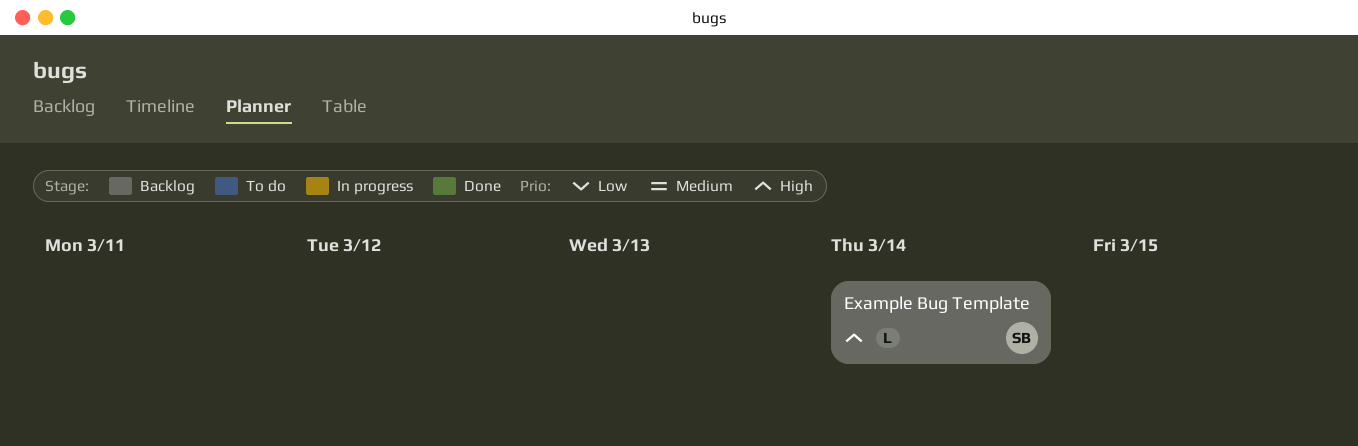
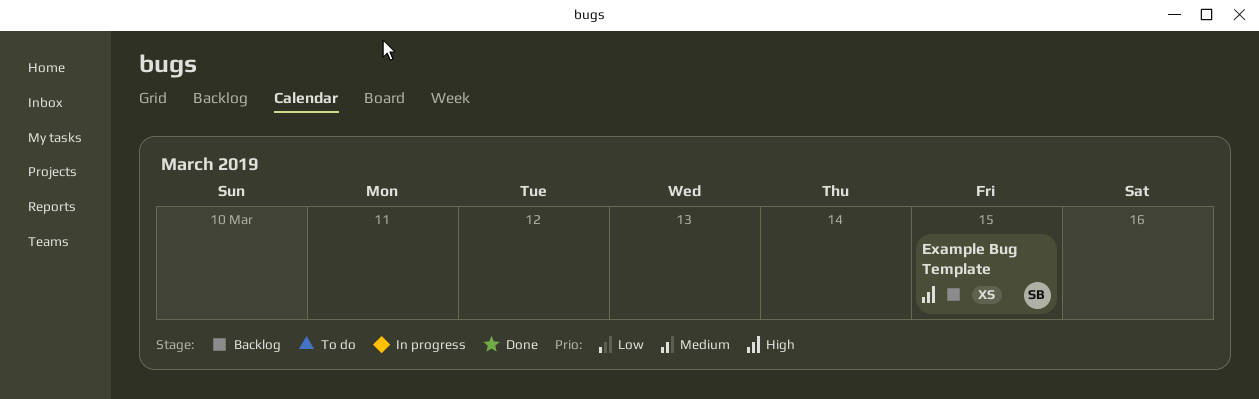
Example Bug Template, estimate: L -> XS
Example Bug Template, due: Mar 14 -> Mar 15

